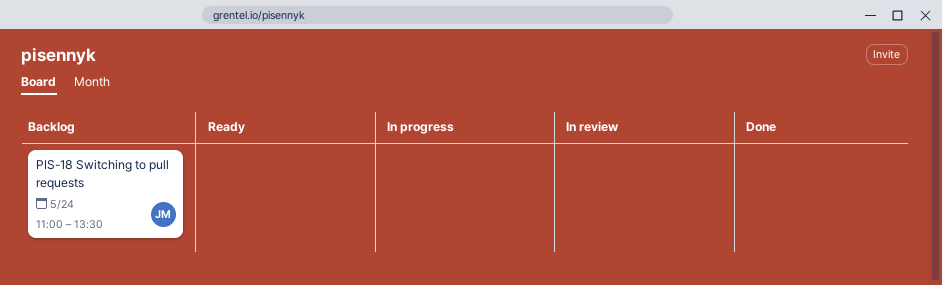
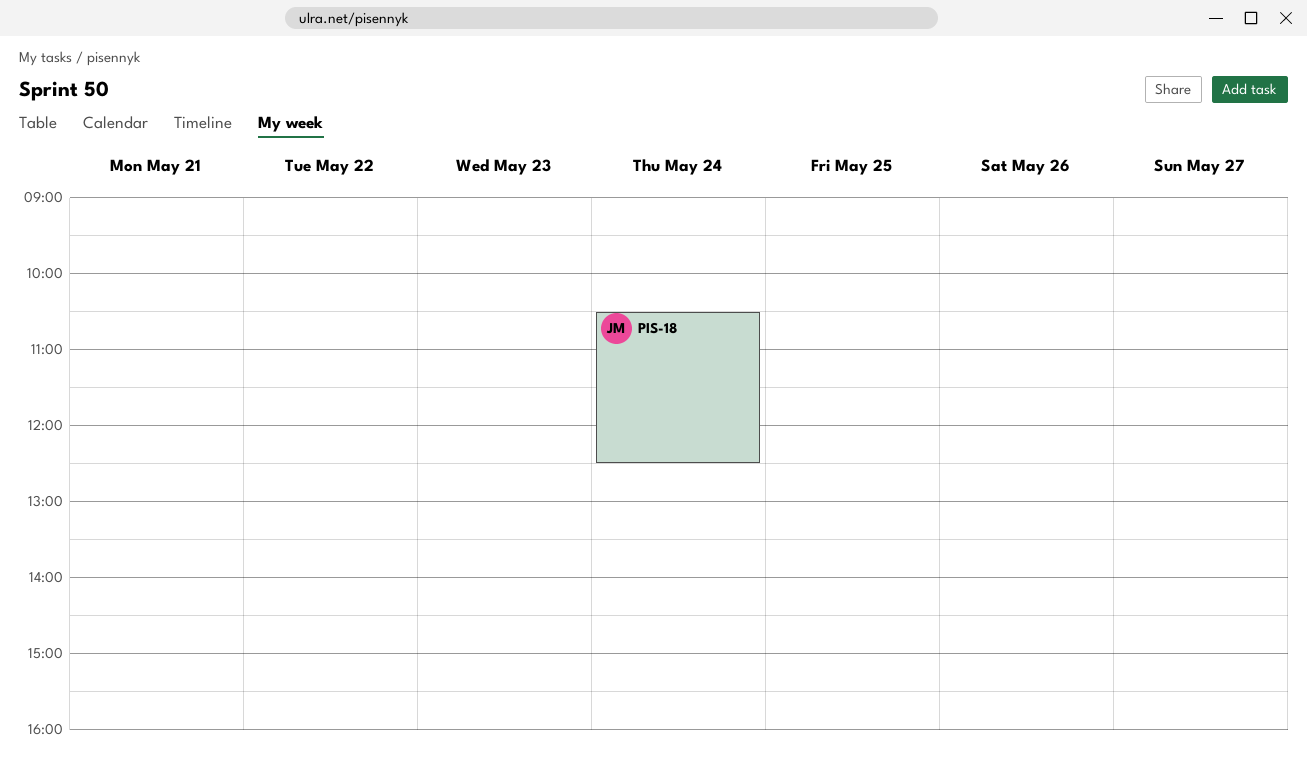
PIS-18, begins: 11:00 -> 10:30
PIS-18, ends: 13:30 -> 12:30

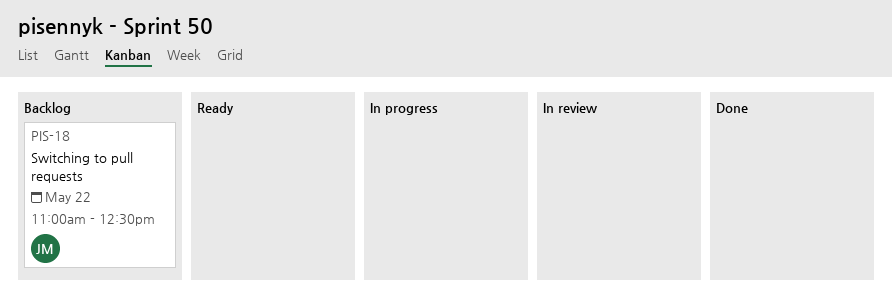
PIS-18, day: May 24 -> May 22
PIS-18, begins: 10:30 -> 11:00

